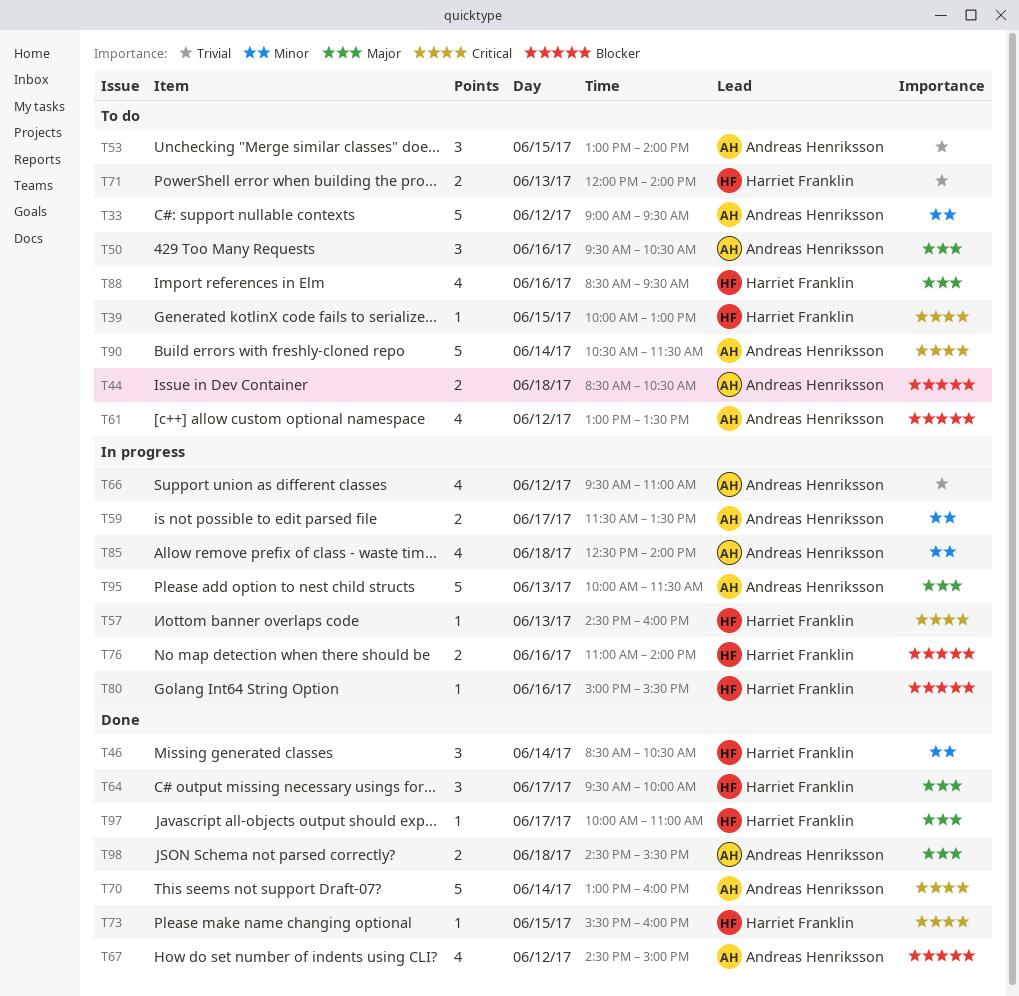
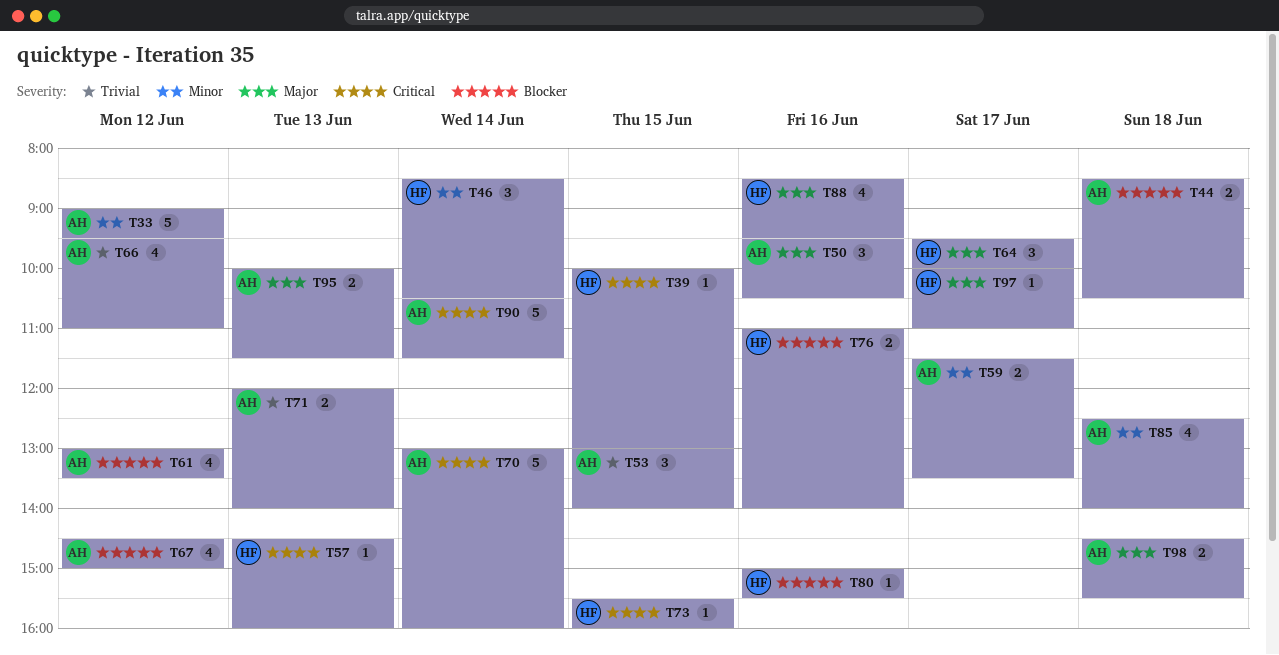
T71, owner: Harriet Franklin -> Andreas Henriksson
T95, estimate: 5 -> 2

